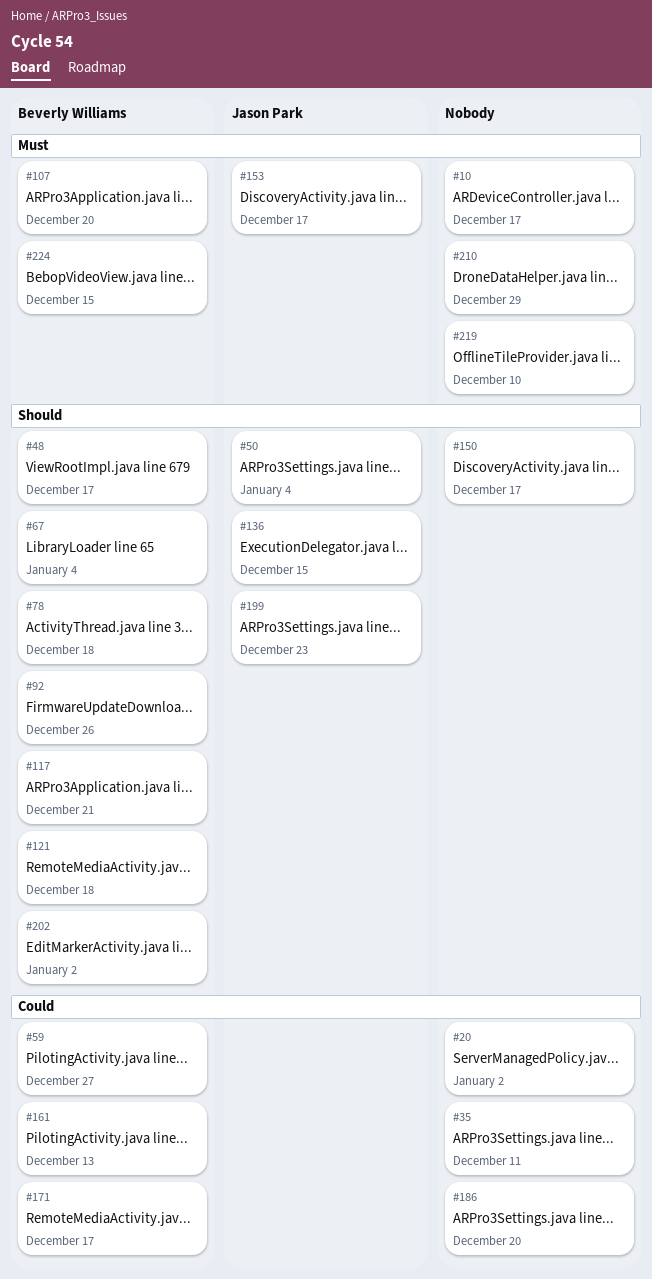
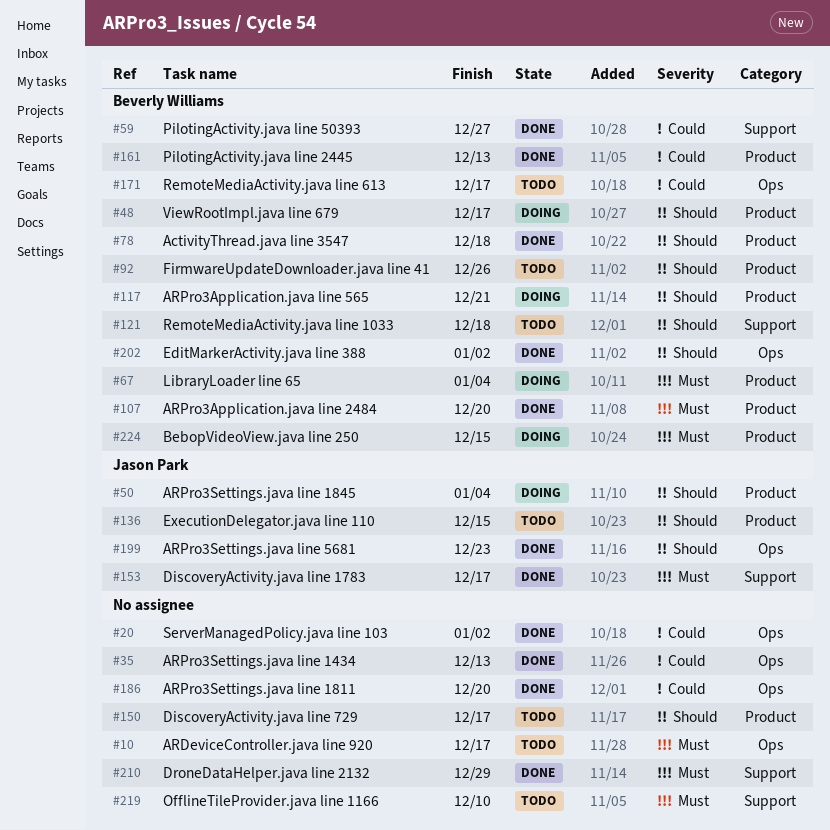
#35, due: Dec 11 -> Dec 13
#67, priority: Should -> Must

